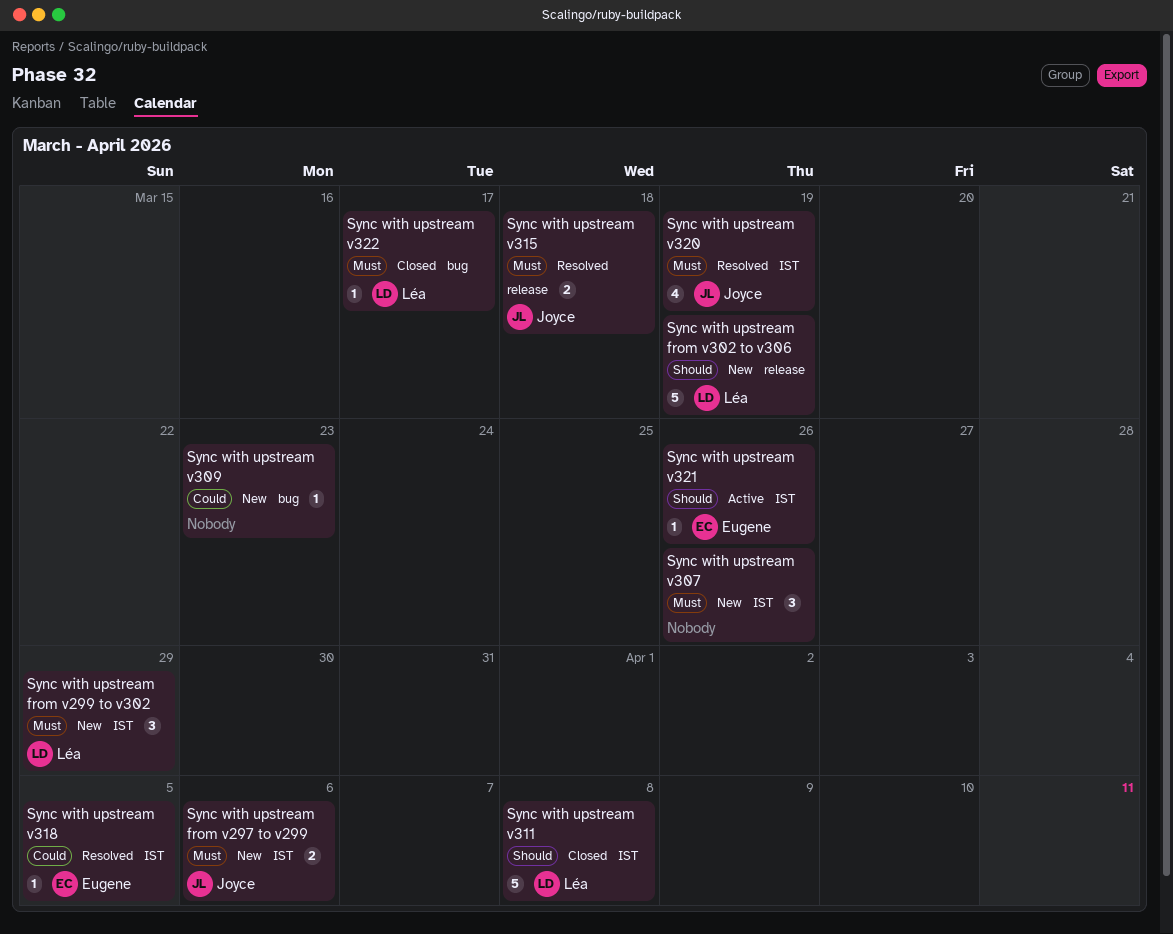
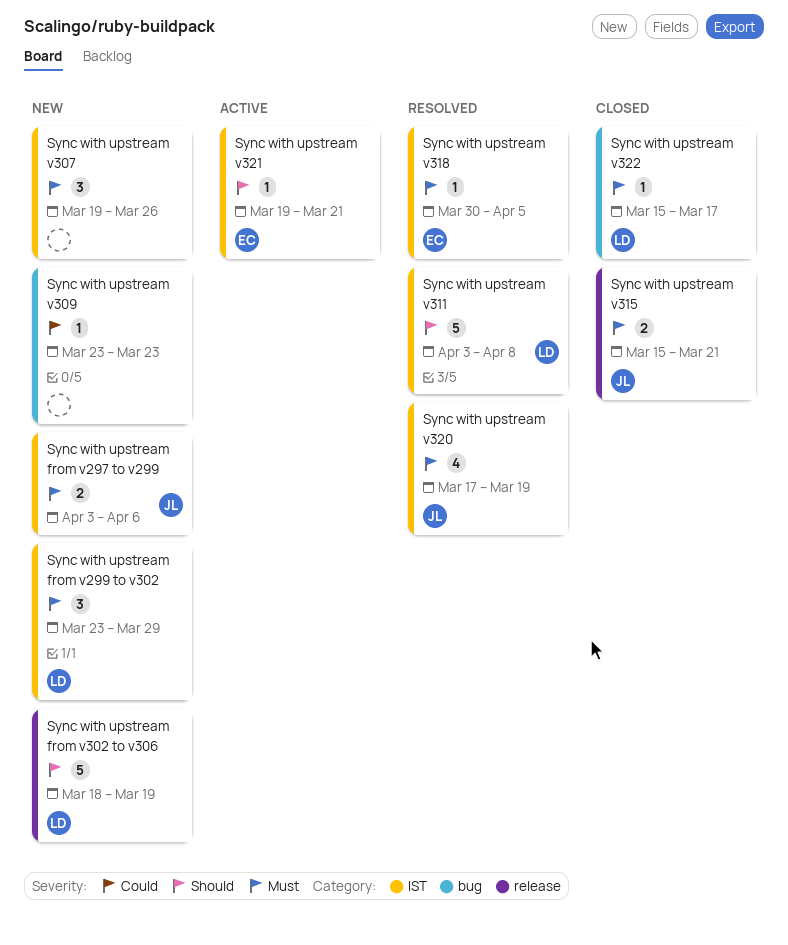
Sync with upstream v311, status: Closed -> Resolved
Sync with upstream v315, status: Resolved -> Closed
Sync with upstream v315, due: Mar 18 -> Mar 21
Sync with upstream v318, priority: Could -> Must
Sync with upstream v321, due: Mar 26 -> Mar 21

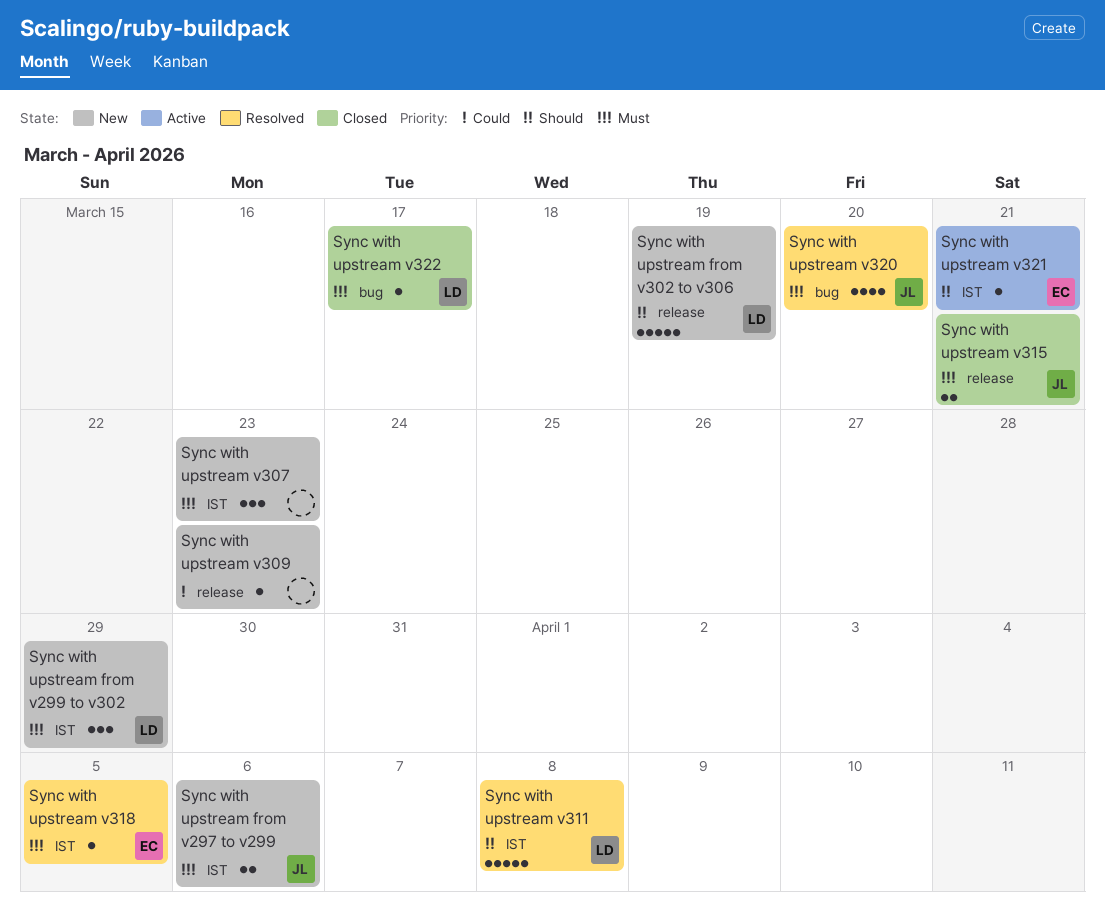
Sync with upstream v307, due: Mar 26 -> Mar 23
Sync with upstream v309, label: bug -> release
Sync with upstream v320, label: IST -> bug
Sync with upstream v320, due: Mar 19 -> Mar 20

